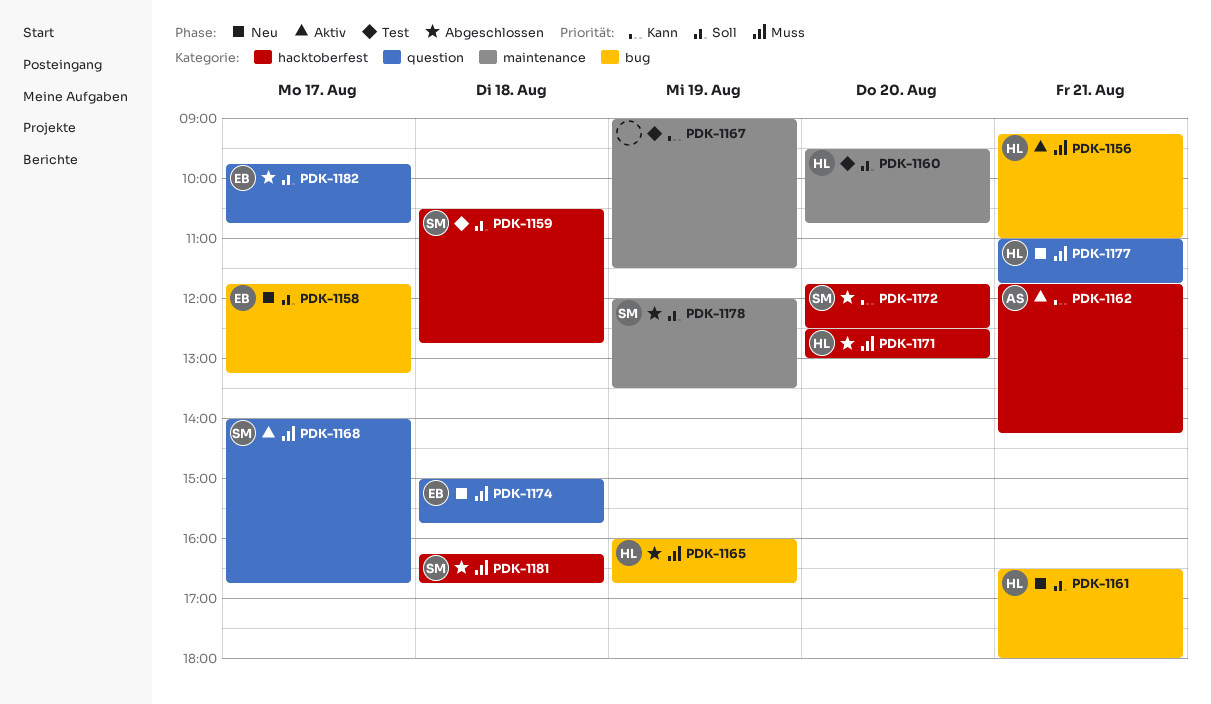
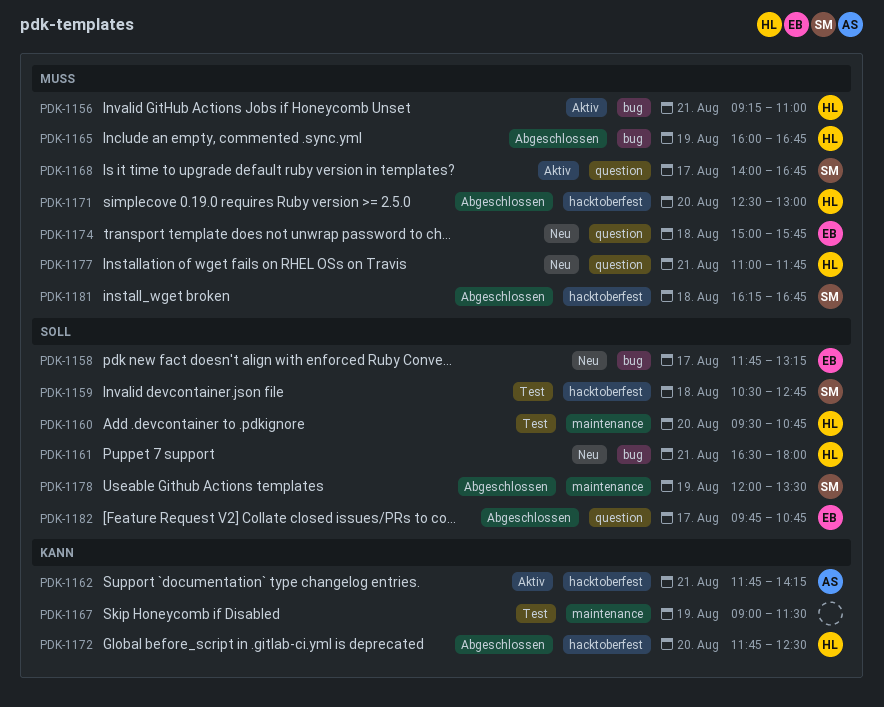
PDK-1172, owner: SM -> HL

